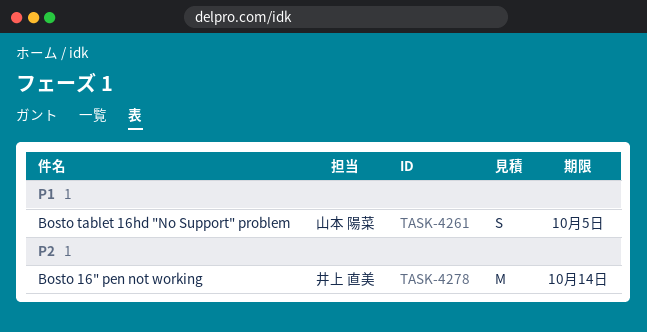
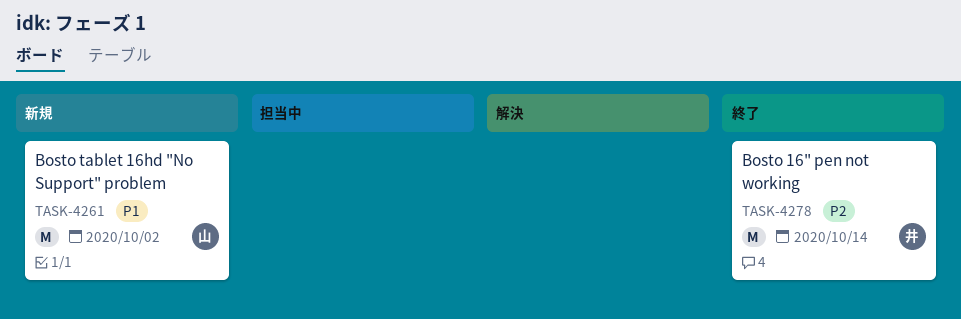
TASK-4261, estimate: S -> M
TASK-4261, due: Oct 5 -> Oct 2

